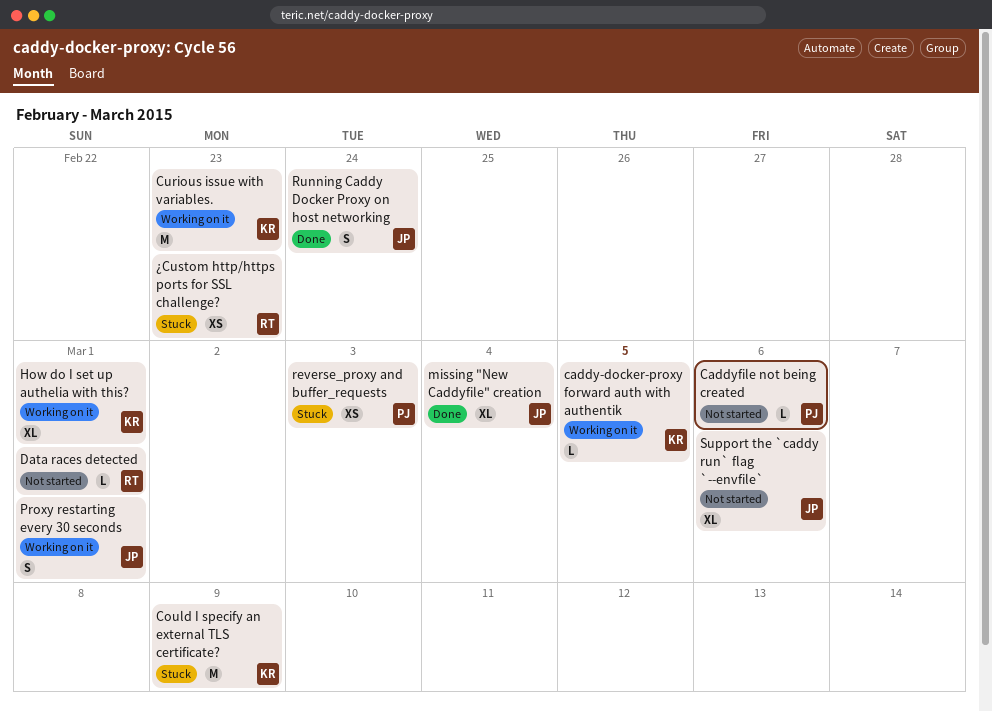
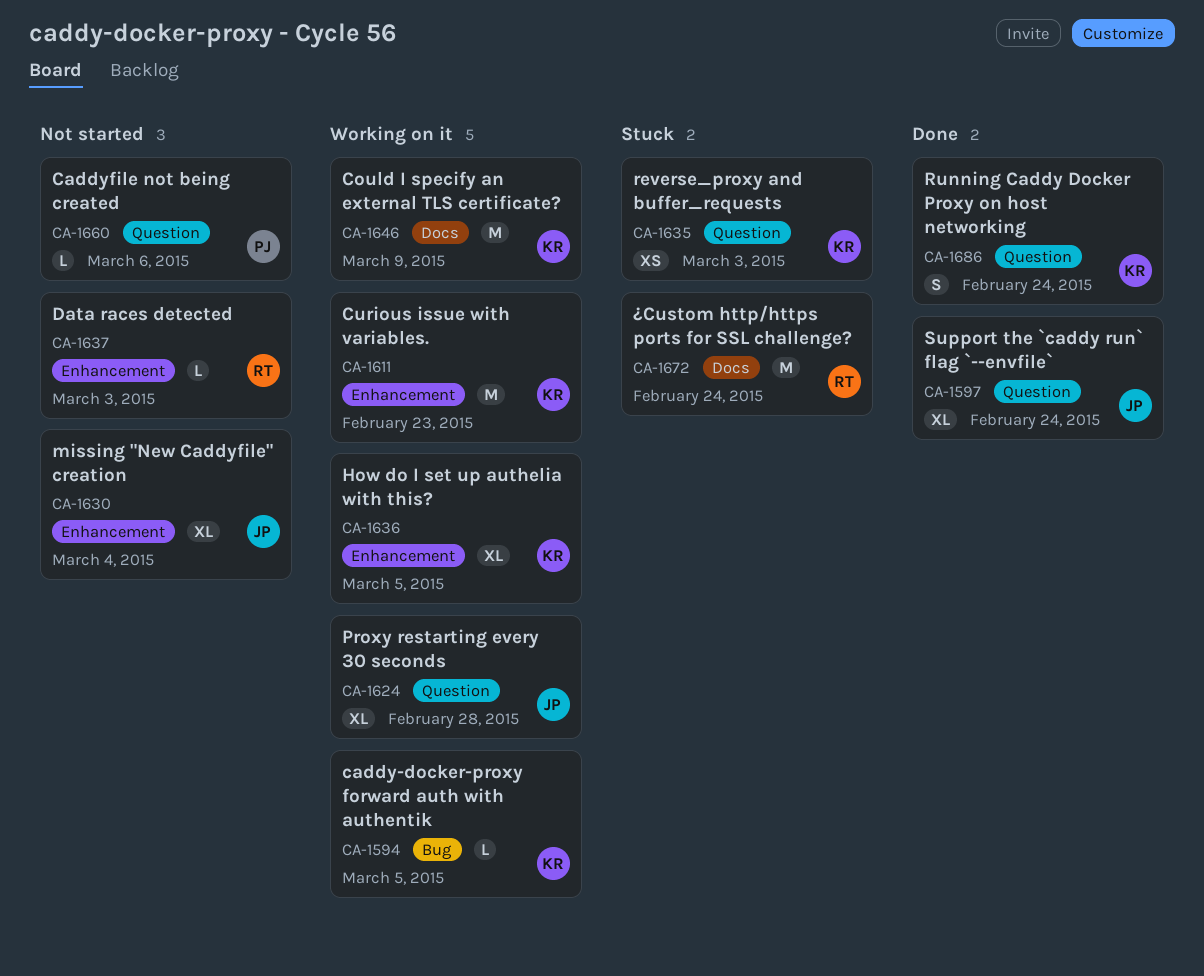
Could I specify an external TLS certificate?, status: Stuck -> Working on it
Data races detected, due: Mar 1 -> Mar 3
How do I set up authelia with this?, due: Mar 1 -> Mar 5
missing "New Caddyfile" creation, status: Done -> Not started
Proxy restarting every 30 seconds, estimate: S -> XL
Proxy restarting every 30 seconds, due: Mar 1 -> Feb 28
reverse_proxy and buffer_requests, owner: PJ -> KR
Running Caddy Docker Proxy on host networking, owner: JP -> KR
Support the `caddy run` flag `--envfile`, status: Not started -> Done
Support the `caddy run` flag `--envfile`, due: Mar 6 -> Feb 24
¿Custom http/https ports for SSL challenge?, estimate: XS -> M
¿Custom http/https ports for SSL challenge?, due: Feb 23 -> Feb 24

